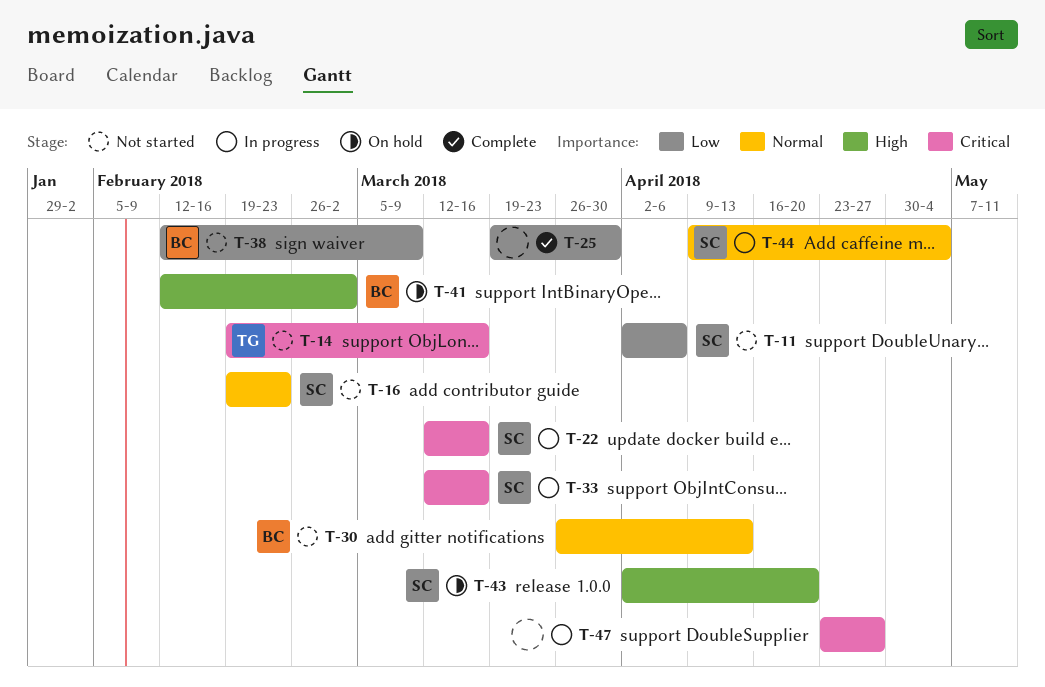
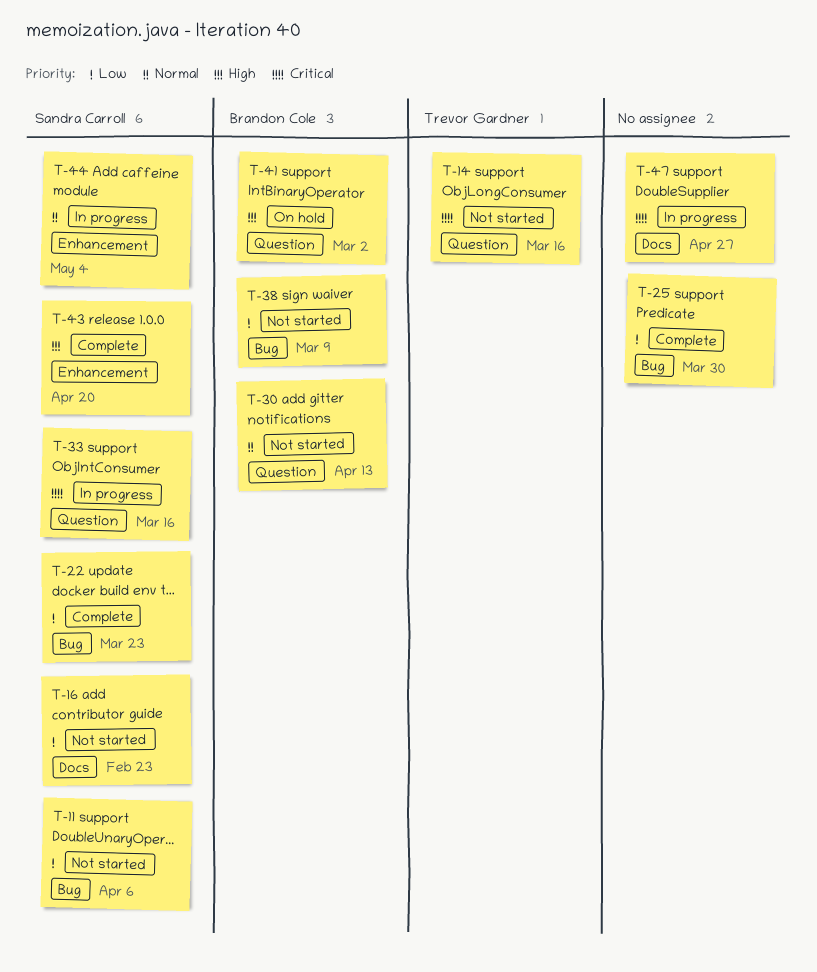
T-16, priority: Normal -> Low
T-22, status: In progress -> Complete
T-22, priority: Critical -> Low
T-22, due: Mar 16 -> Mar 23
T-43, status: On hold -> Complete

